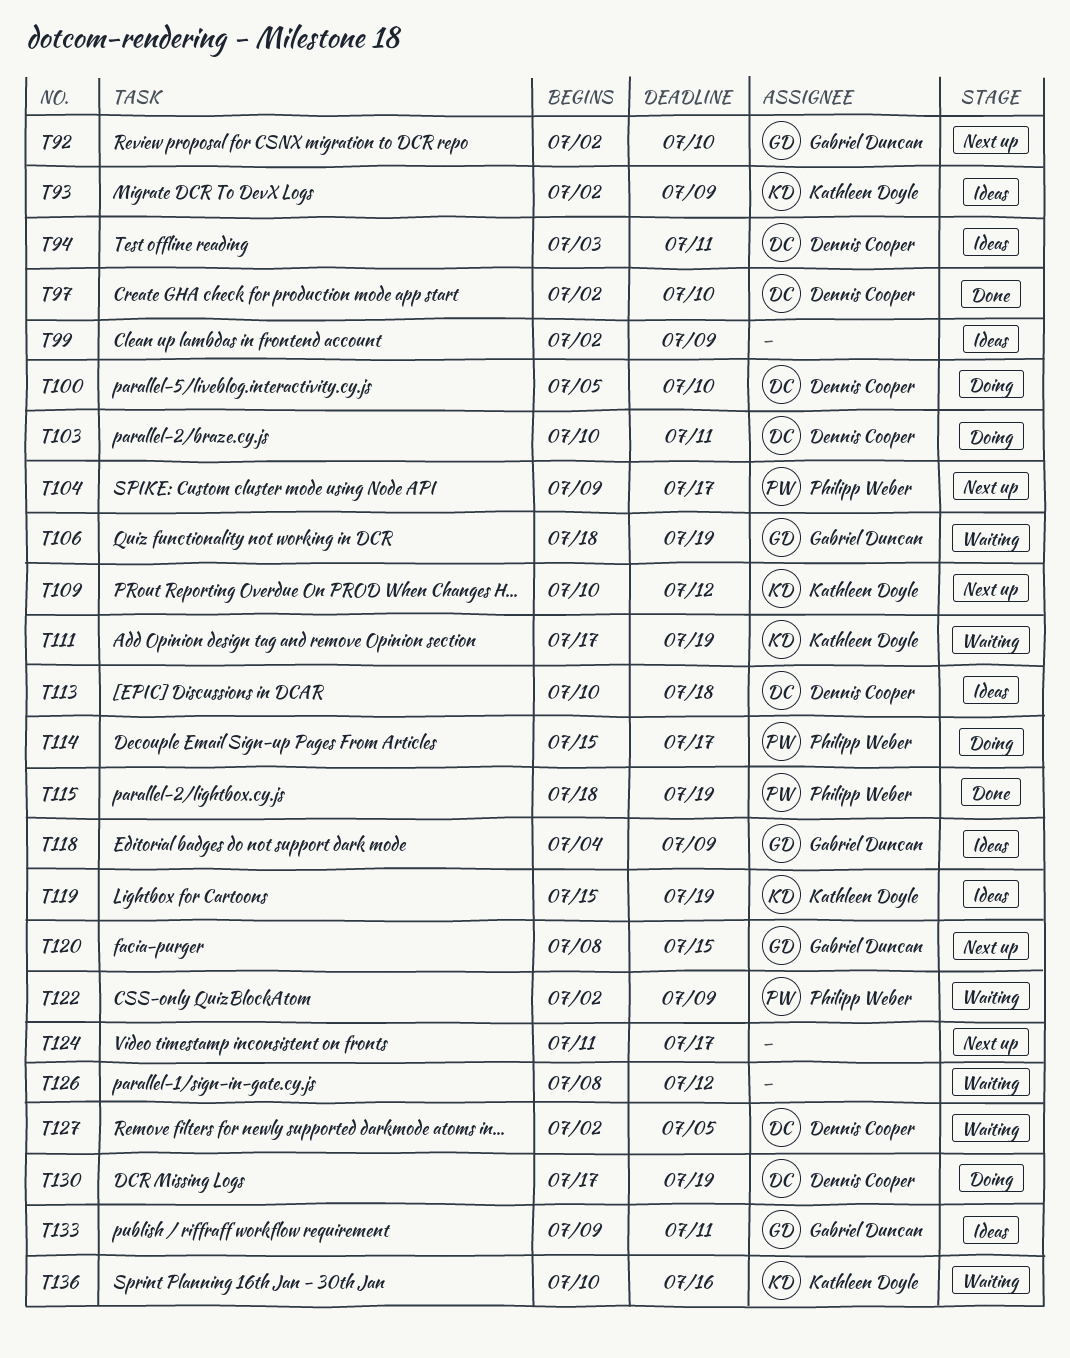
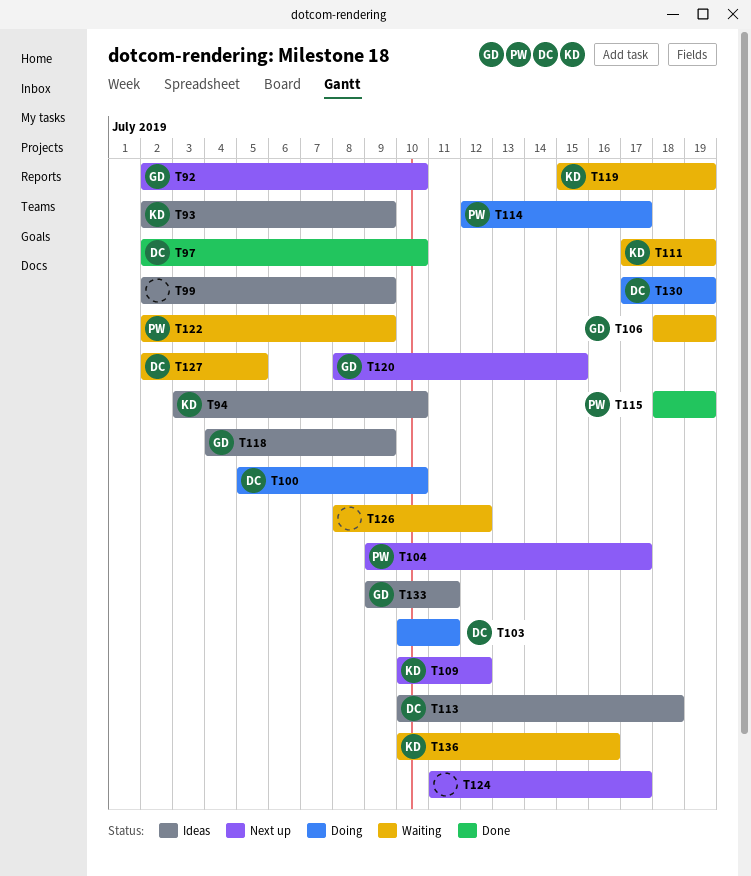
T94, owner: Dennis Cooper -> Kathleen Doyle
T94, due: Jul 11 -> Jul 10
T114, start: Jul 15 -> Jul 12
T119, status: Ideas -> Waiting

